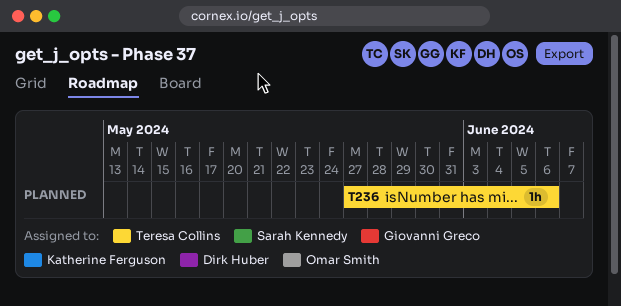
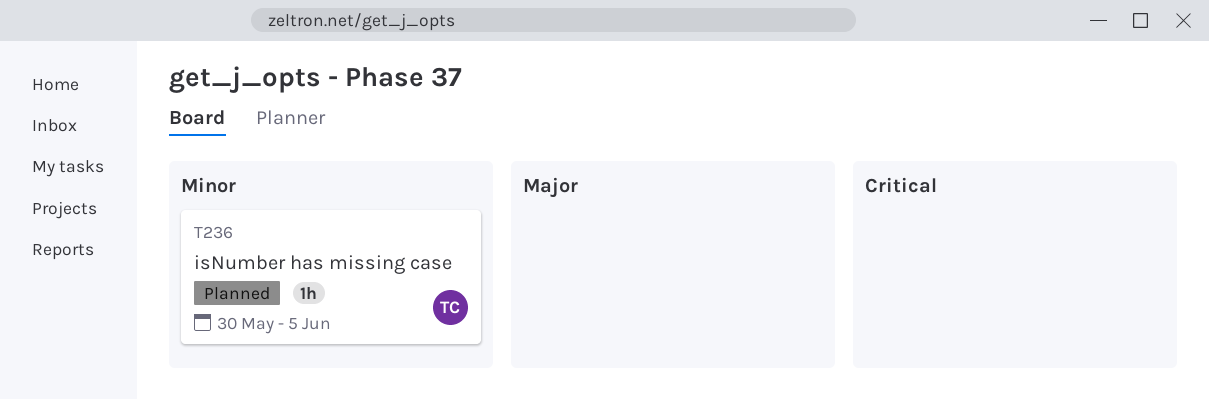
T236, start: May 27 -> May 30
T236, due: Jun 6 -> Jun 5

